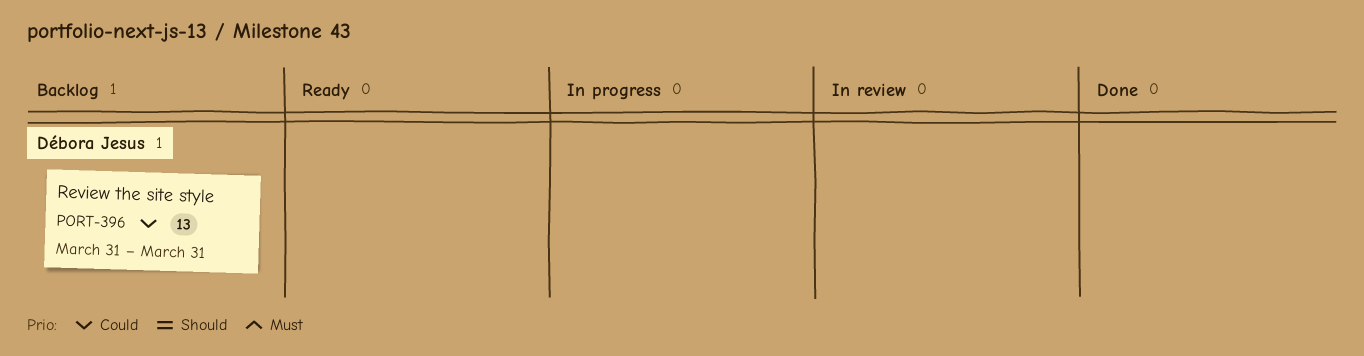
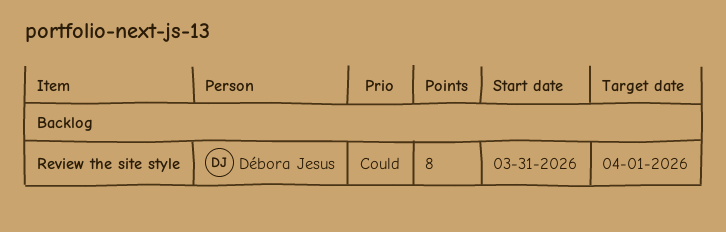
Review the site style, estimate: 13 -> 8
Review the site style, due: Mar 31 -> Apr 1

